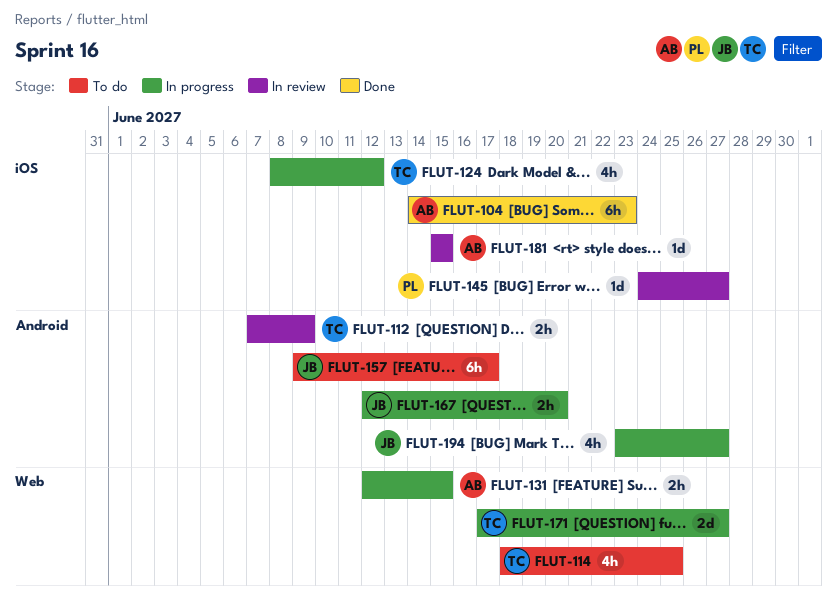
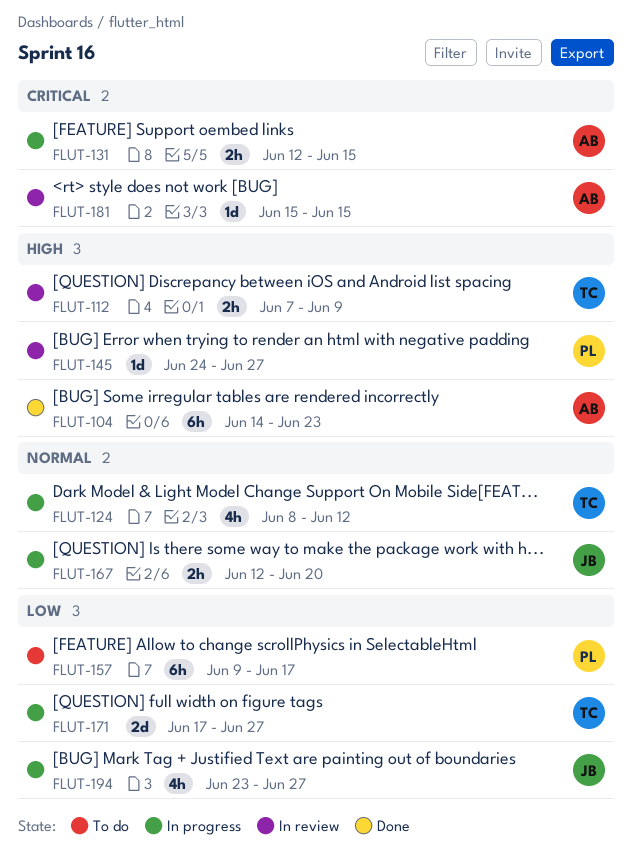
FLUT-114: present -> none
FLUT-157, owner: JB -> PL

